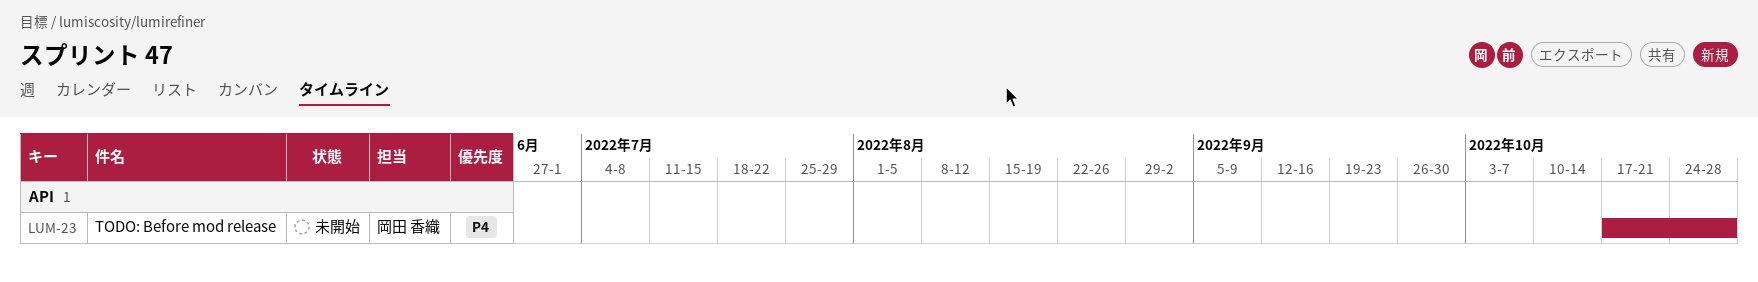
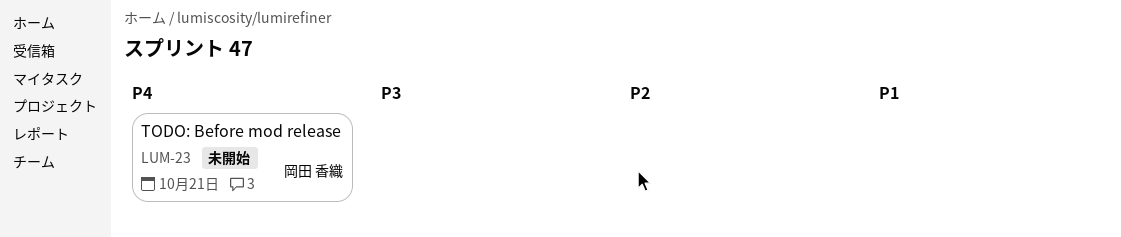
LUM-23, due: Oct 28 -> Oct 21

